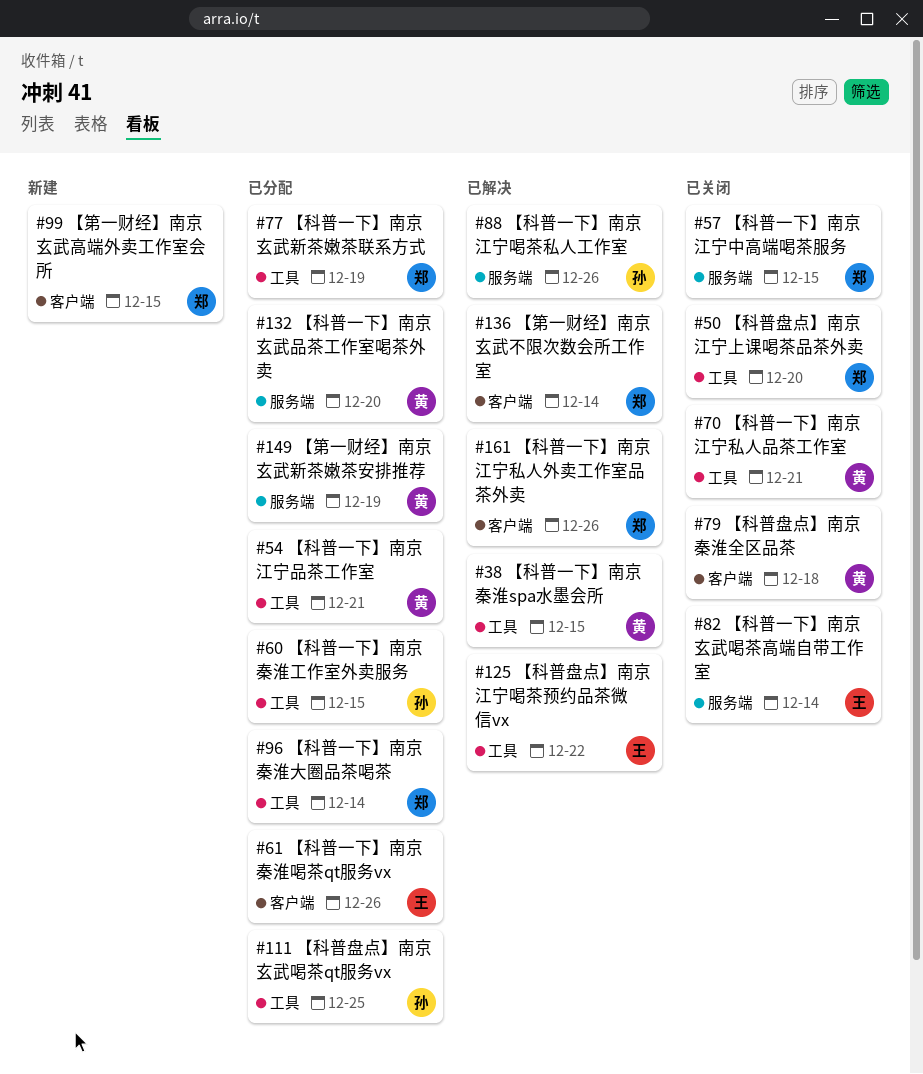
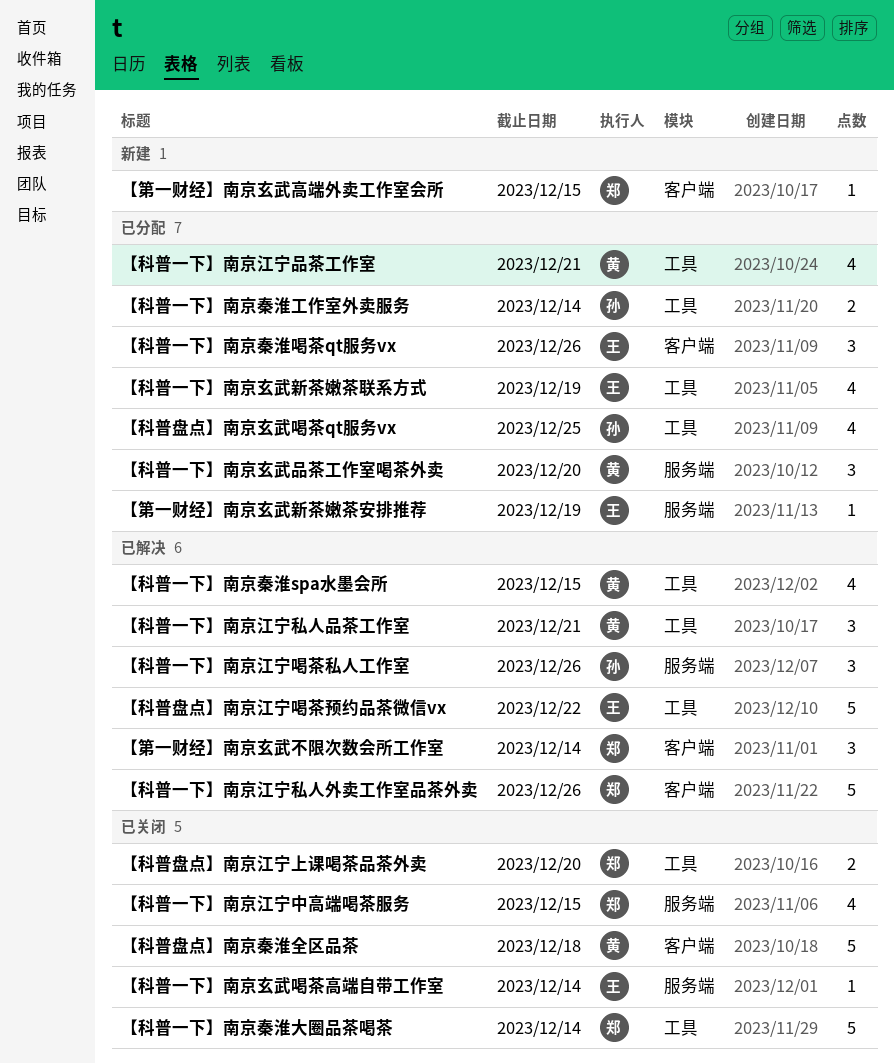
【科普一下】南京江宁私人品茶工作室, status: 已关闭 -> 已解决
【科普一下】南京玄武新茶嫩茶联系方式, owner: 郑 -> 王
【科普一下】南京秦淮大圈品茶喝茶, status: 已分配 -> 已关闭
【科普一下】南京秦淮工作室外卖服务, due: Dec 15 -> Dec 14
【第一财经】南京玄武新茶嫩茶安排推荐, owner: 黄 -> 王

